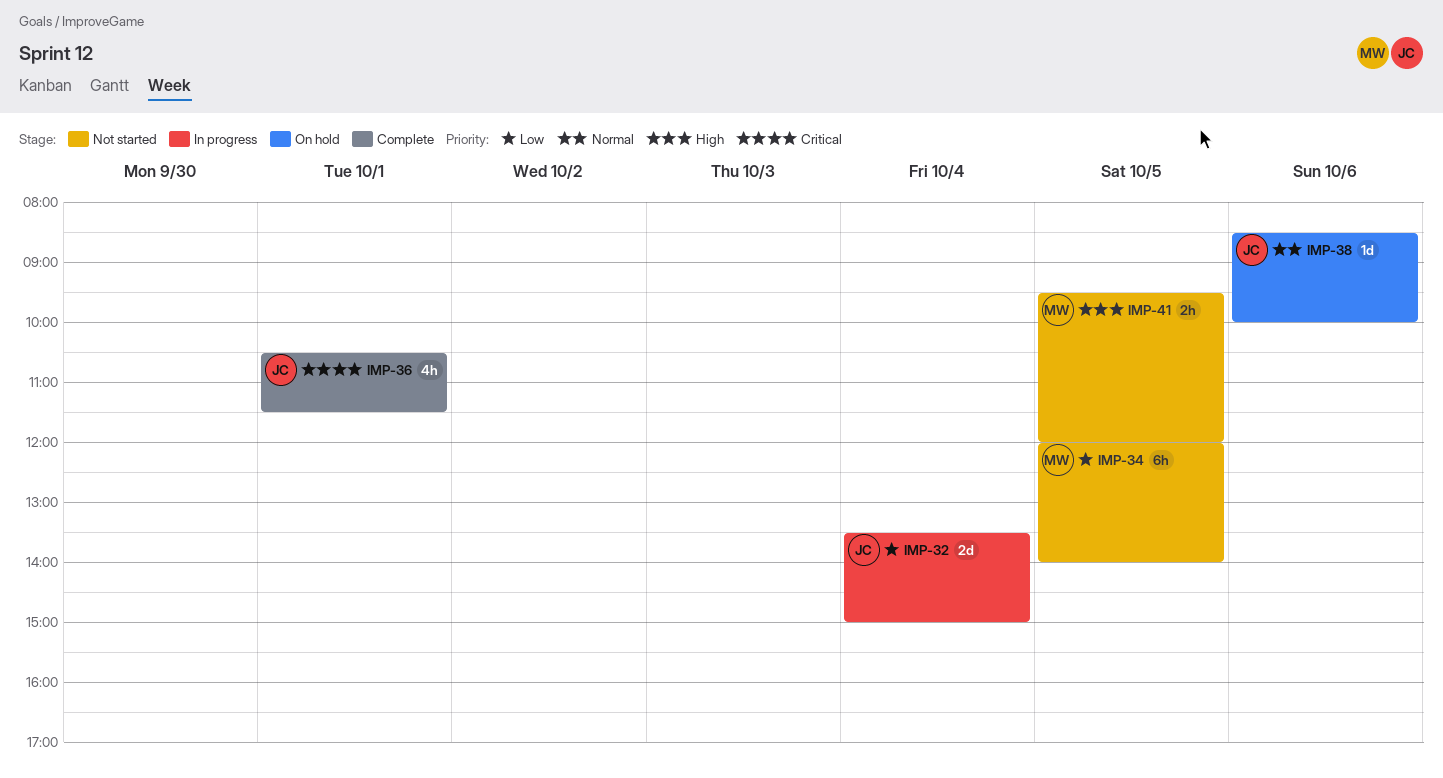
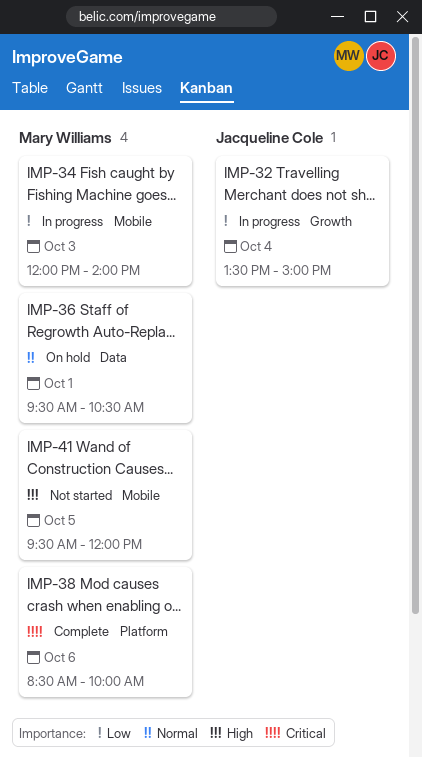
IMP-34, status: Not started -> In progress
IMP-34, day: Oct 5 -> Oct 3
IMP-36, status: Complete -> On hold
IMP-36, owner: Jacqueline Cole -> Mary Williams
IMP-36, priority: Critical -> Normal
IMP-36, begins: 10:30 -> 09:30
IMP-36, ends: 11:30 -> 10:30
IMP-38, status: On hold -> Complete
IMP-38, owner: Jacqueline Cole -> Mary Williams
IMP-38, priority: Normal -> Critical

